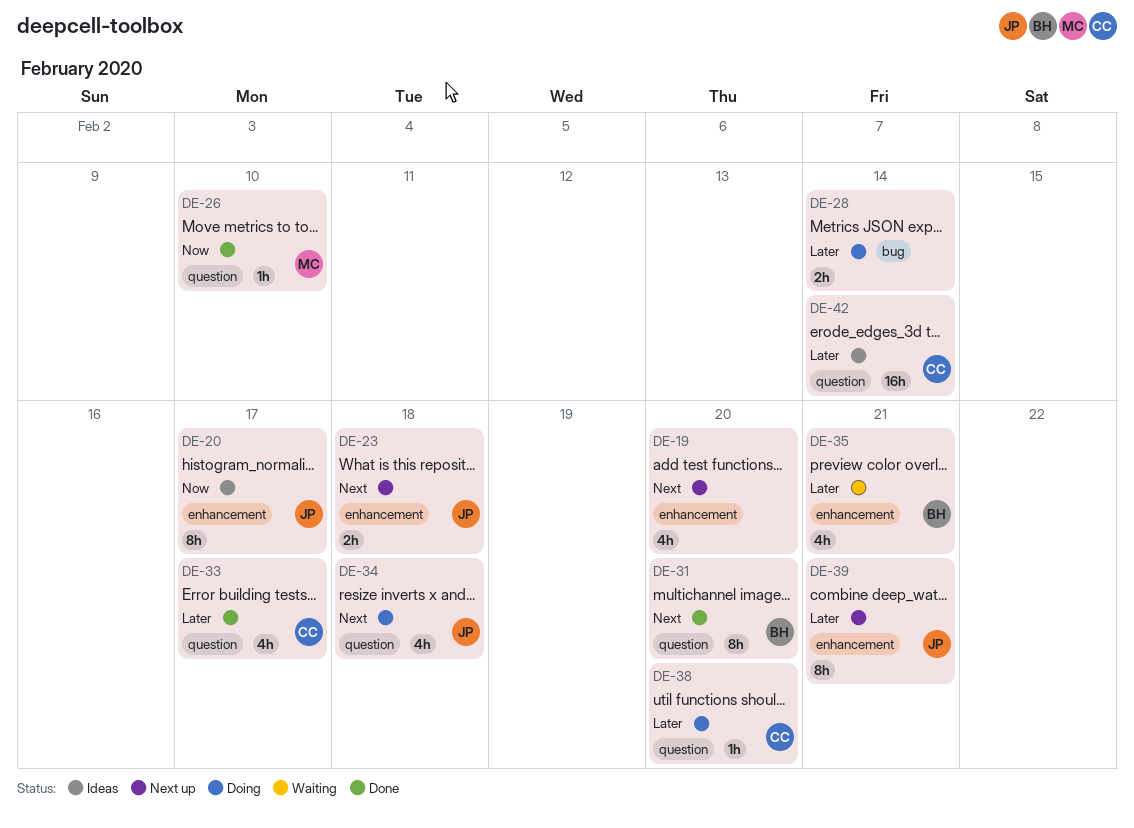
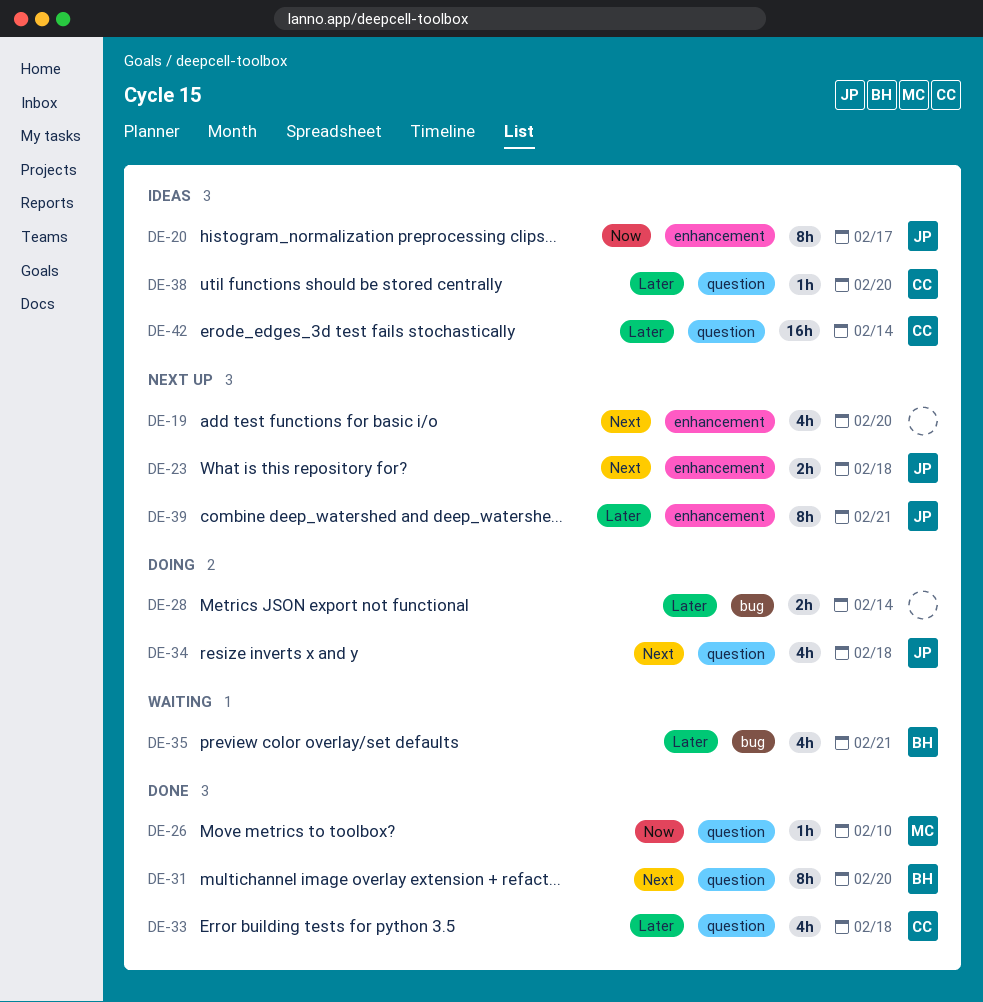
DE-33, due: Feb 17 -> Feb 18
DE-35, label: enhancement -> bug
DE-38, status: Doing -> Ideas

